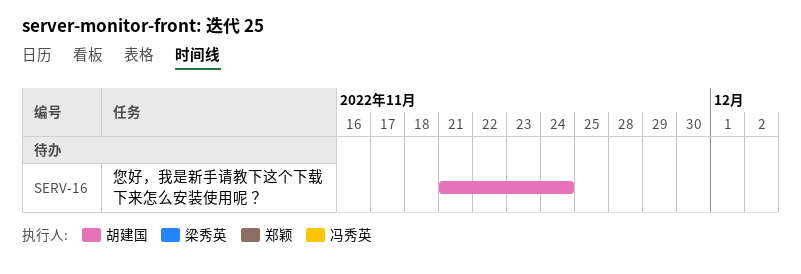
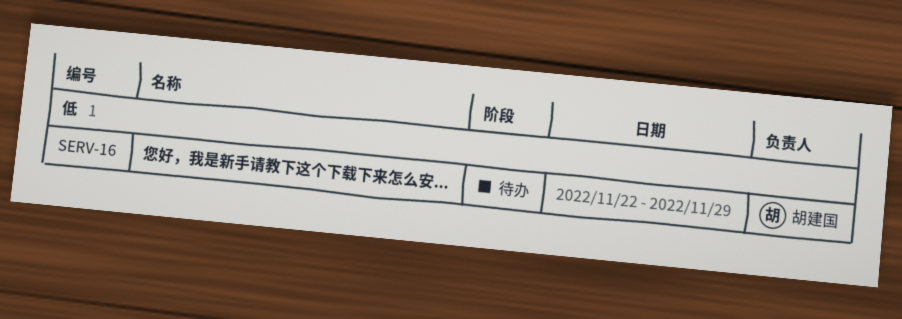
SERV-16, start: Nov 21 -> Nov 22
SERV-16, due: Nov 24 -> Nov 29

